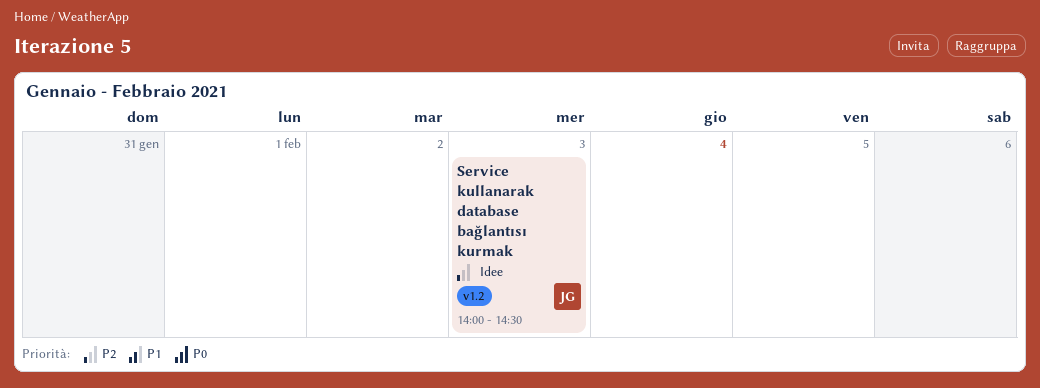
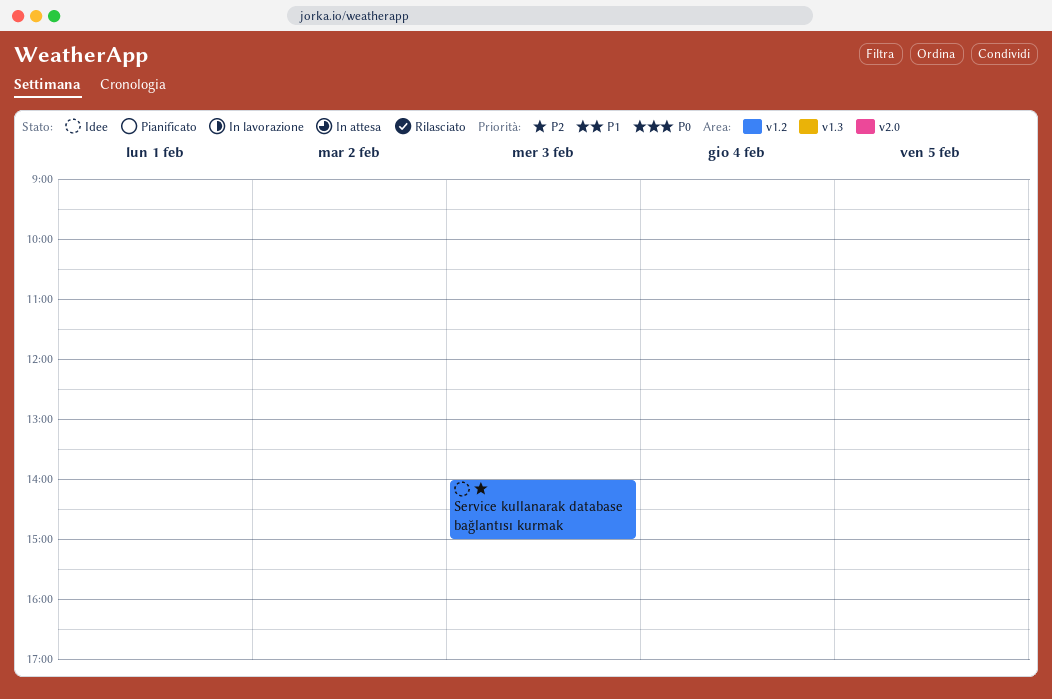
Service kullanarak database bağlantısı kurmak, ends: 14:30 -> 15:00

